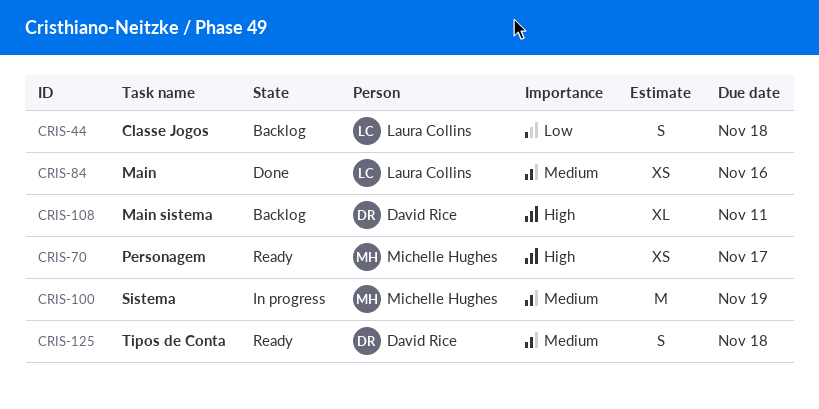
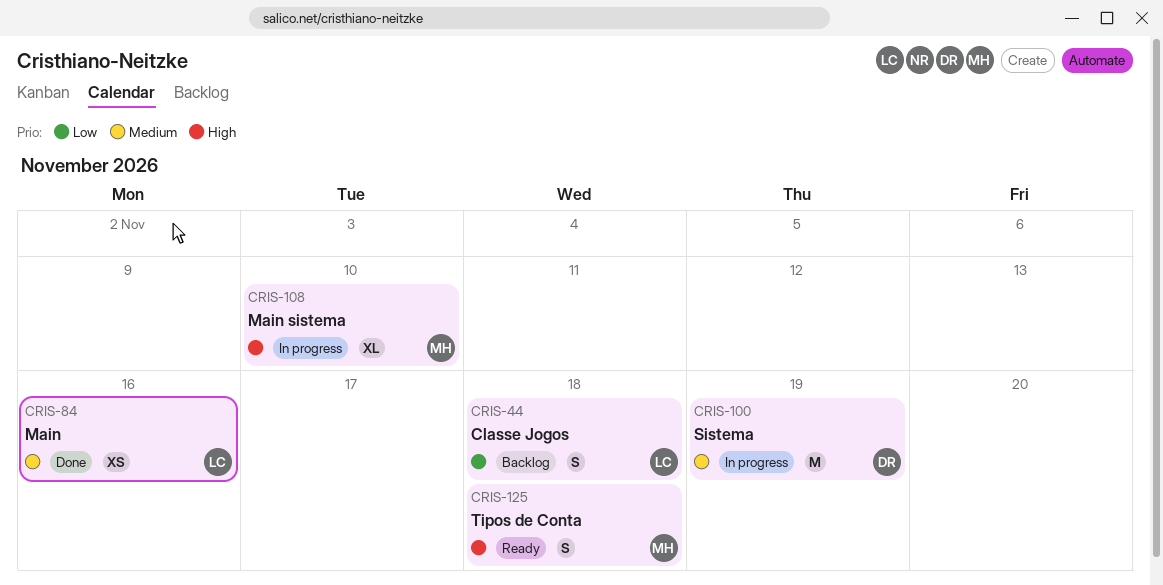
CRIS-70: present -> none
CRIS-100, owner: Michelle Hughes -> David Rice
CRIS-108, status: Backlog -> In progress
CRIS-108, owner: David Rice -> Michelle Hughes
CRIS-108, due: Nov 11 -> Nov 10
CRIS-125, owner: David Rice -> Michelle Hughes
CRIS-125, priority: Medium -> High

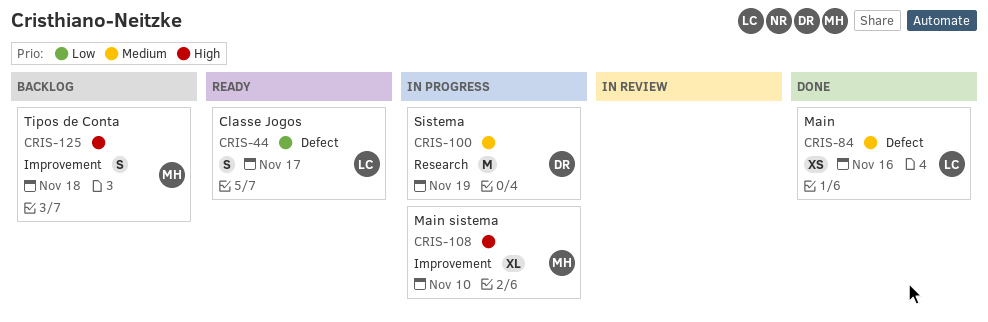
CRIS-44, status: Backlog -> Ready
CRIS-44, due: Nov 18 -> Nov 17
CRIS-125, status: Ready -> Backlog

